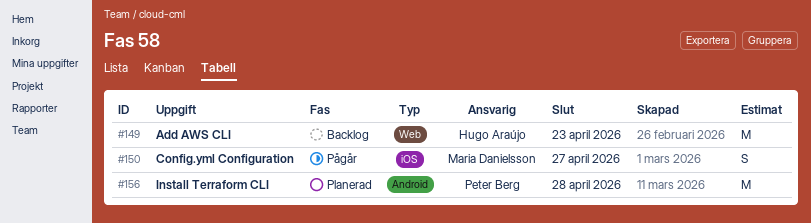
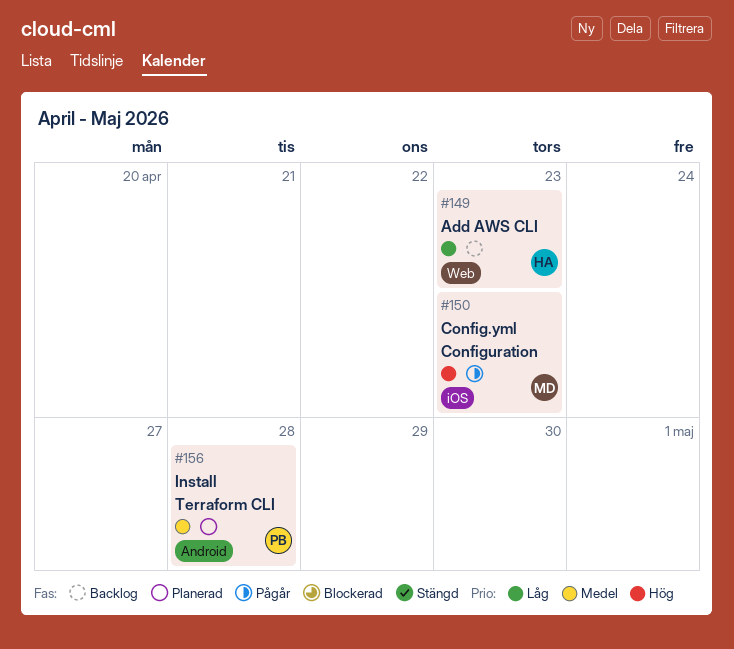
#150, due: Apr 27 -> Apr 23

